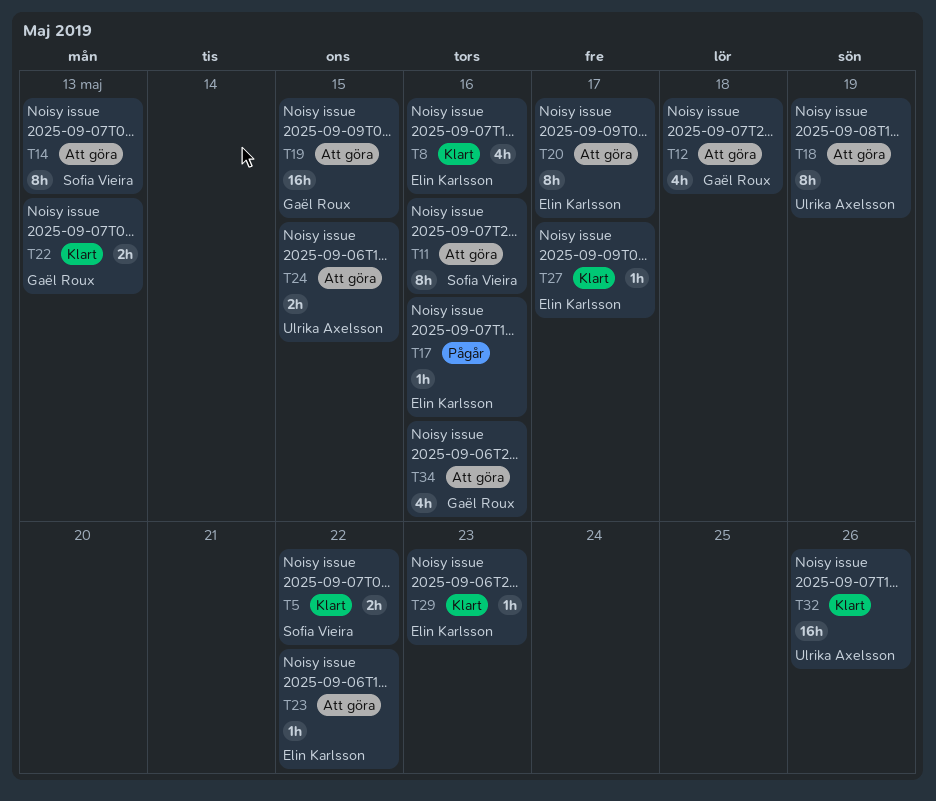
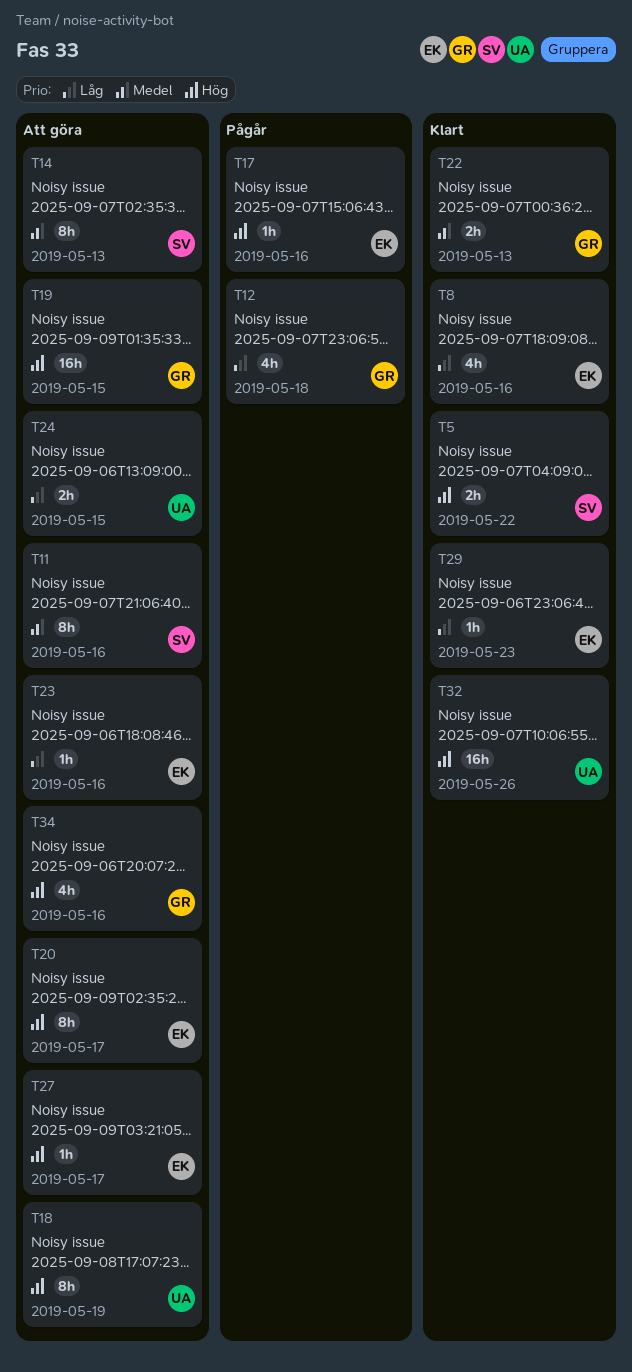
T12, status: Att göra -> Pågår
T23, due: May 22 -> May 16
T27, status: Klart -> Att göra

